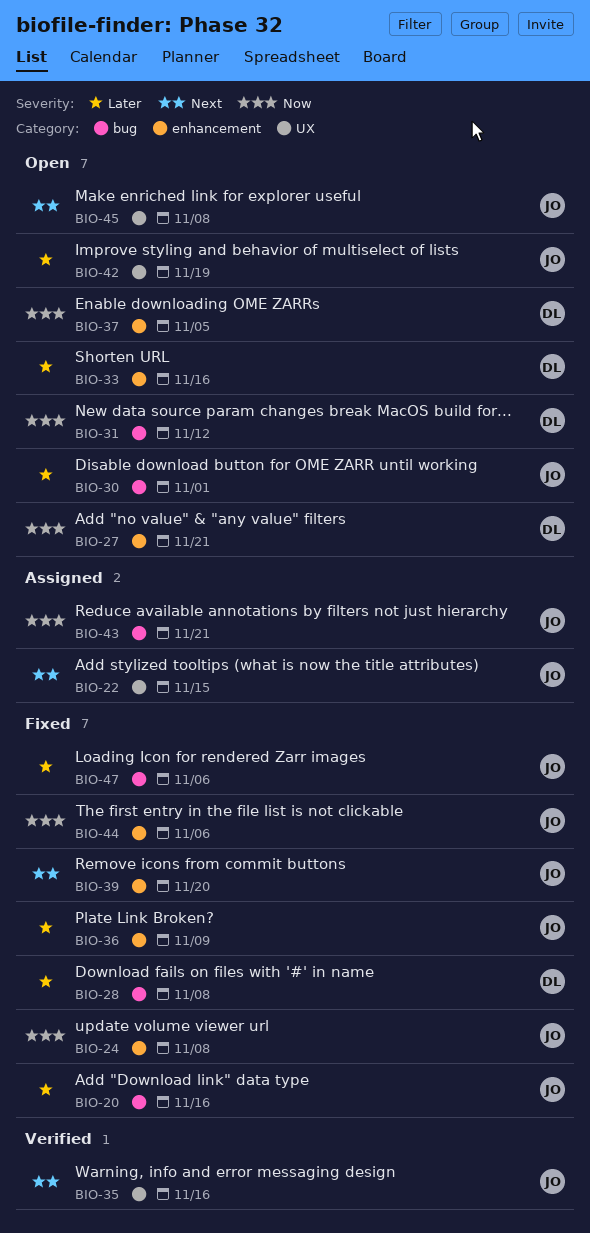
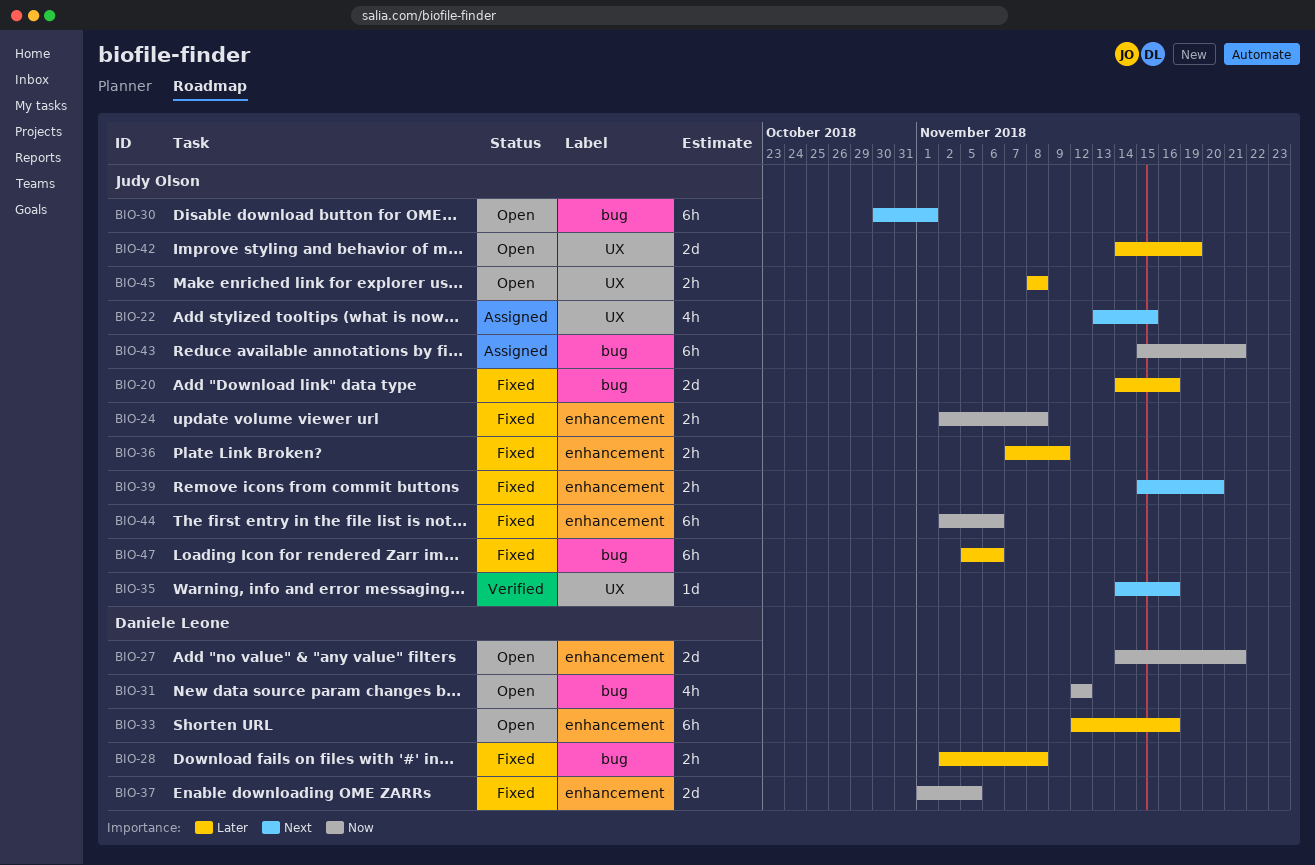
BIO-30, priority: Later -> Next
BIO-37, status: Open -> Fixed
BIO-45, priority: Next -> Later

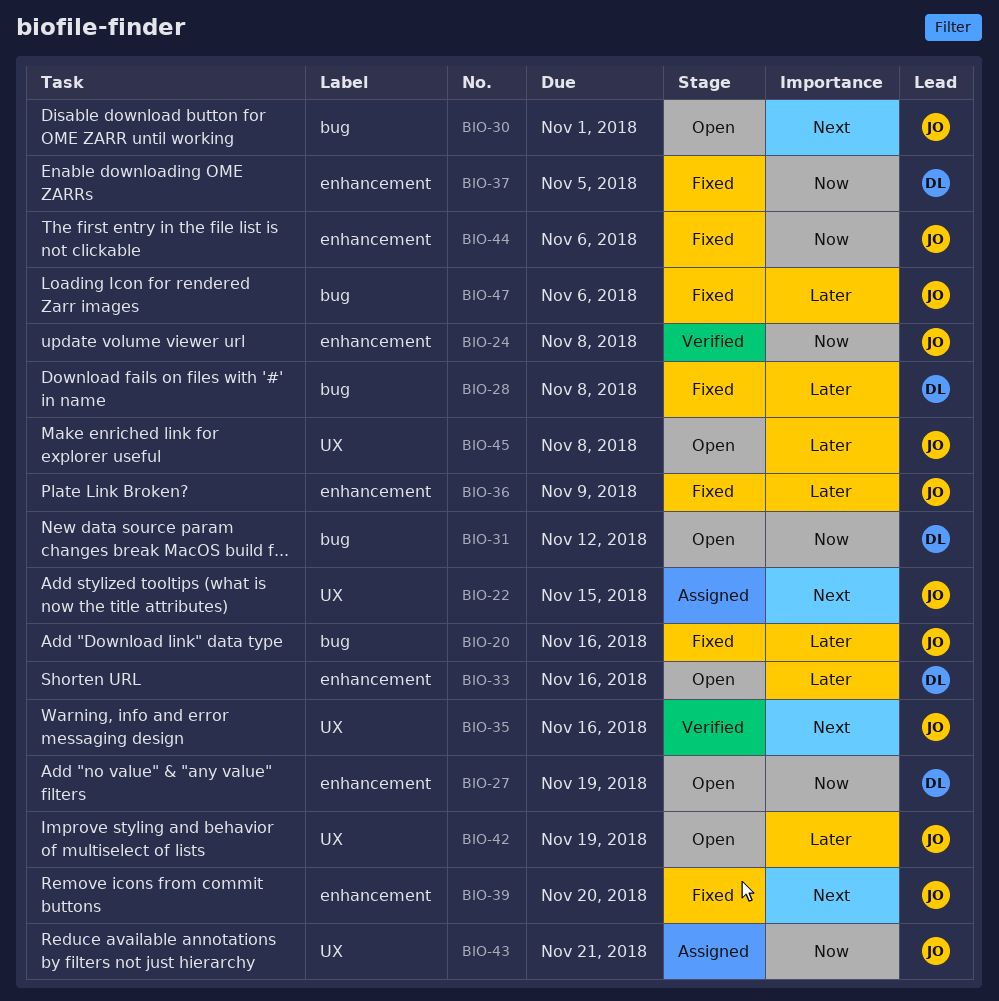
BIO-24, status: Fixed -> Verified
BIO-27, due: Nov 21 -> Nov 19
BIO-43, label: bug -> UX

